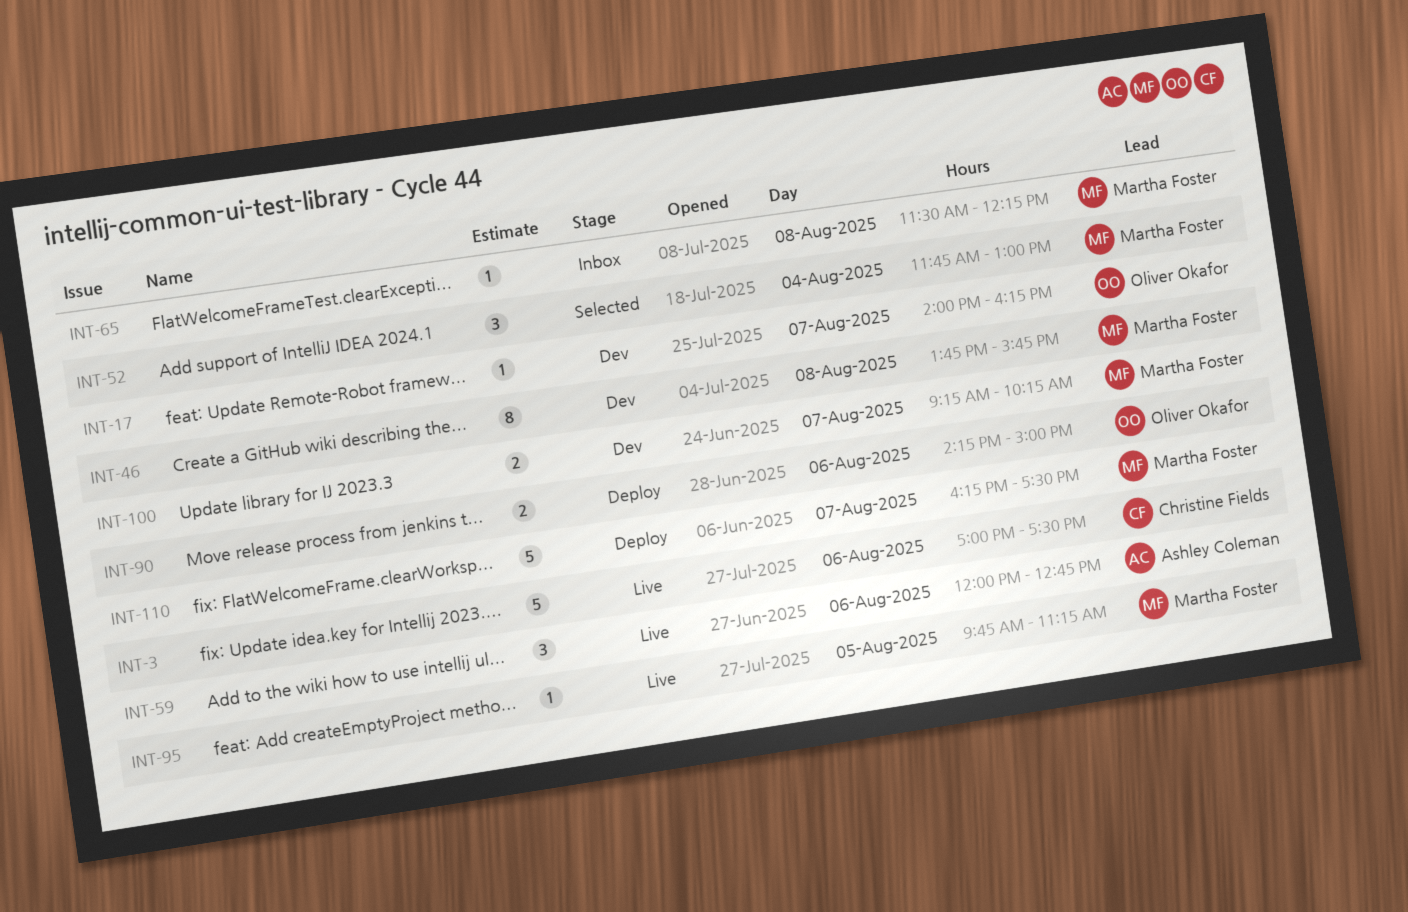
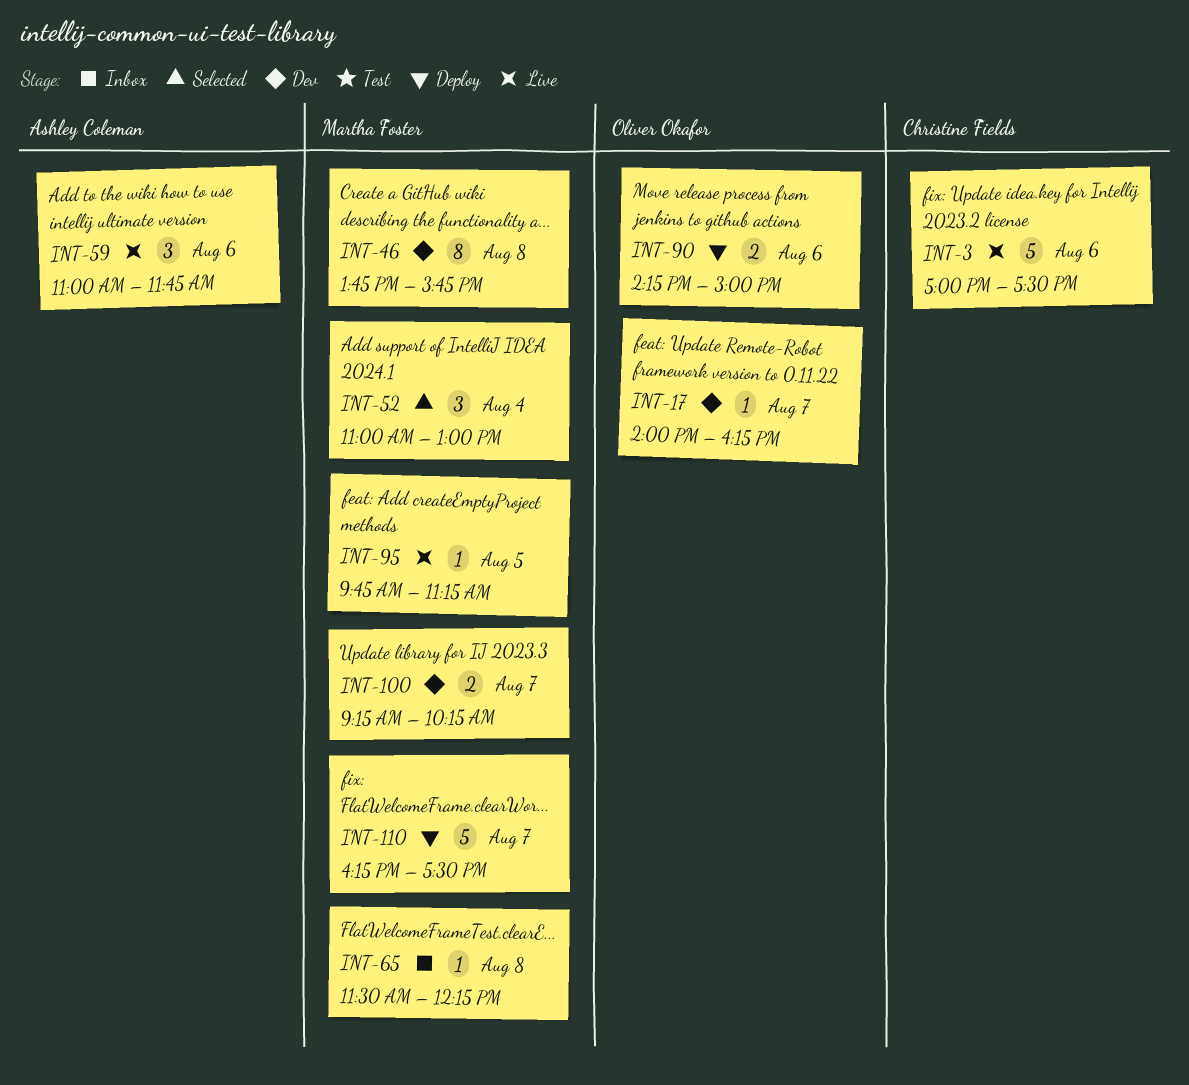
INT-52, begins: 11:45 -> 11:00
INT-59, begins: 12:00 -> 11:00
INT-59, ends: 12:45 -> 11:45

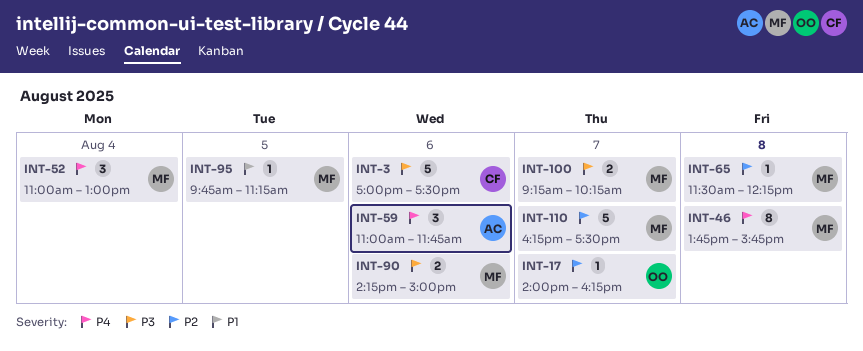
INT-90, owner: Oliver Okafor -> Martha Foster

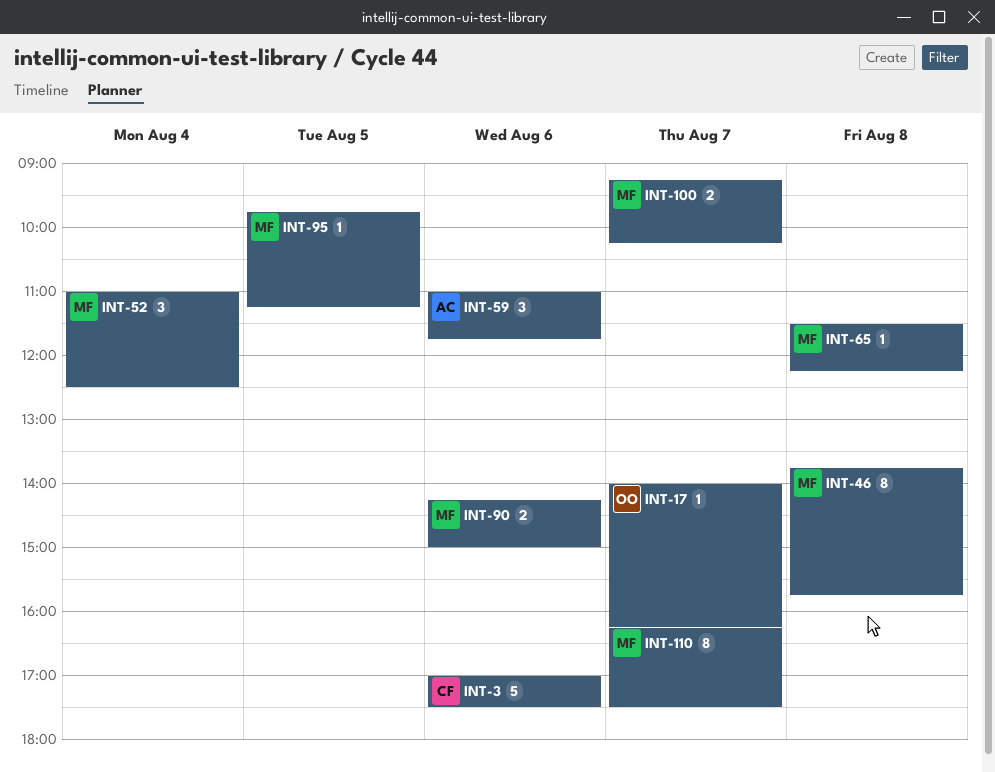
INT-52, ends: 13:00 -> 12:30
INT-110, estimate: 5 -> 8

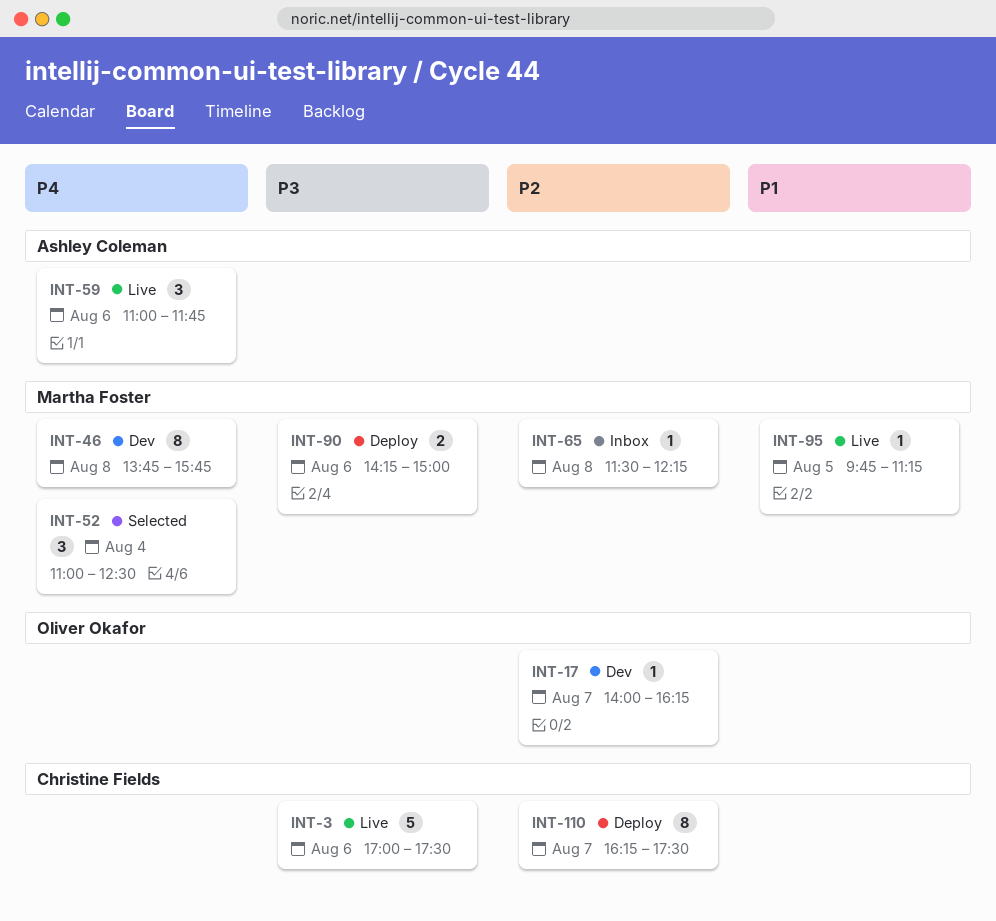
INT-100: present -> none
INT-110, owner: Martha Foster -> Christine Fields

